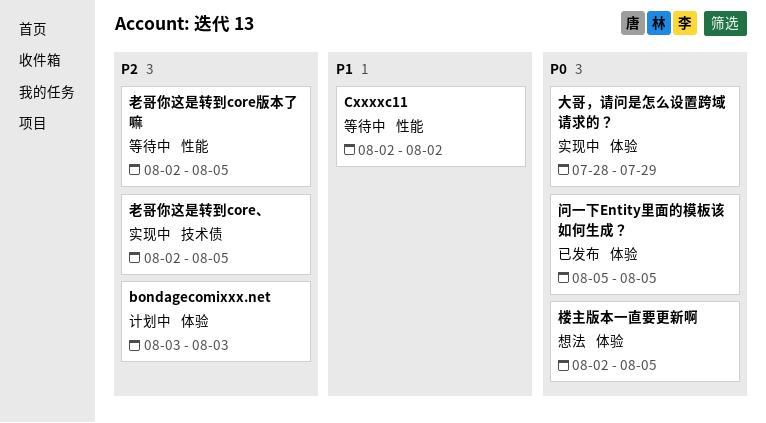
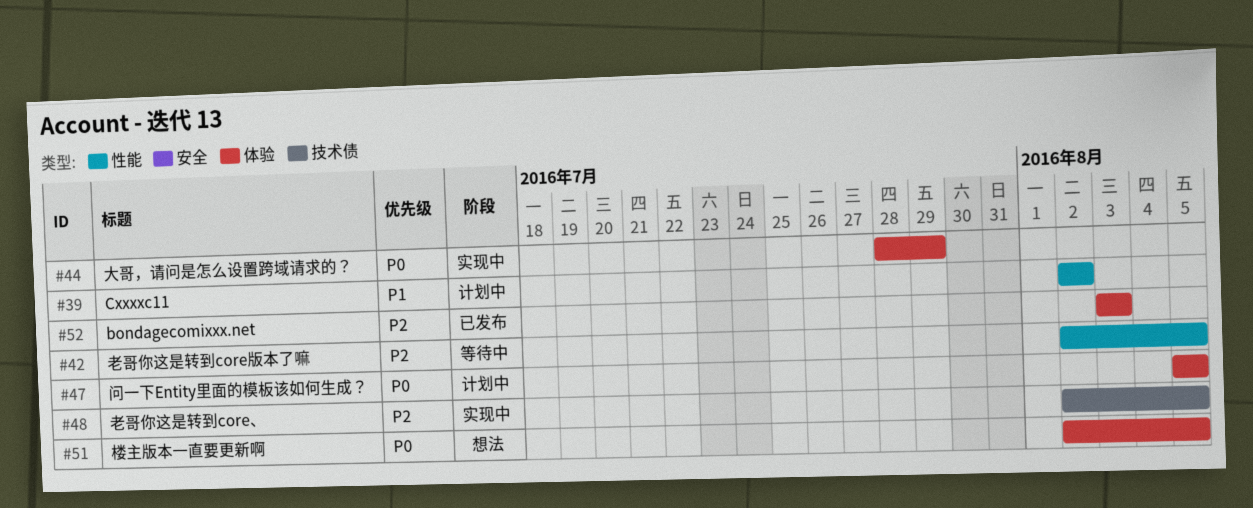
bondagecomixxx.net, status: 计划中 -> 已发布
Cxxxxc11, status: 等待中 -> 计划中
问一下Entity里面的模板该如何生成？, status: 已发布 -> 计划中

